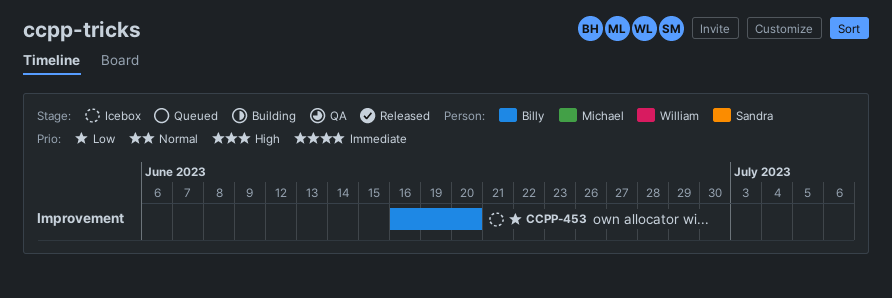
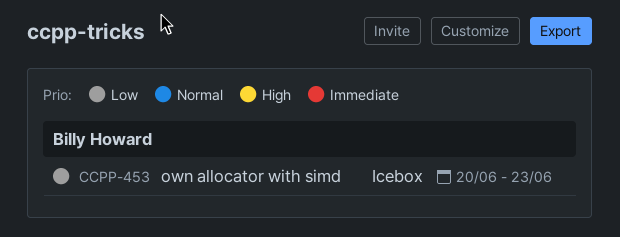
CCPP-453, start: Jun 16 -> Jun 20
CCPP-453, due: Jun 20 -> Jun 23

